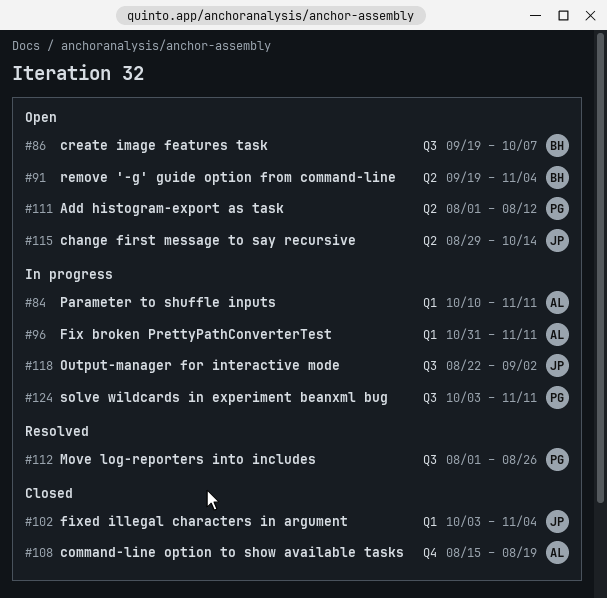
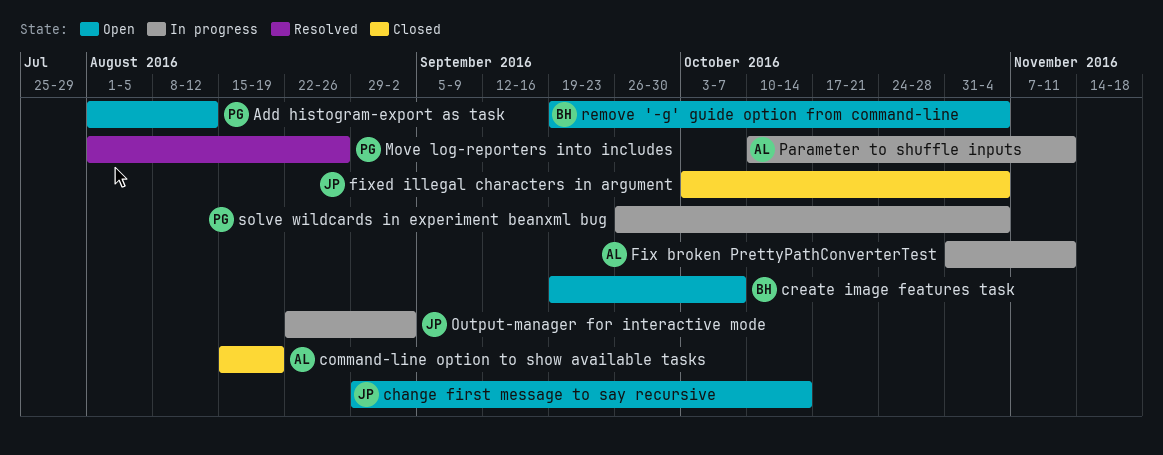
solve wildcards in experiment beanxml bug, start: Oct 3 -> Sep 26
solve wildcards in experiment beanxml bug, due: Nov 11 -> Nov 4

